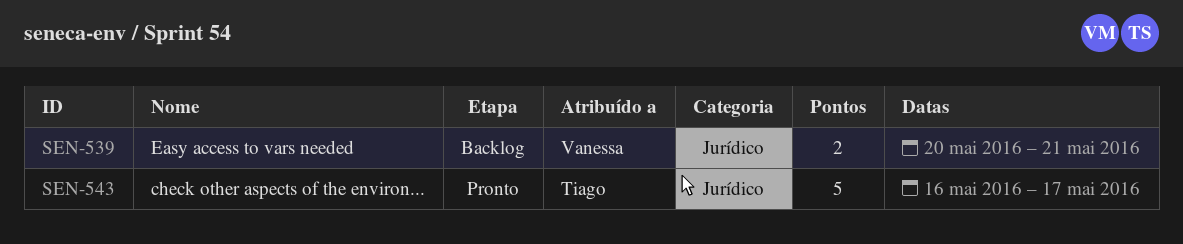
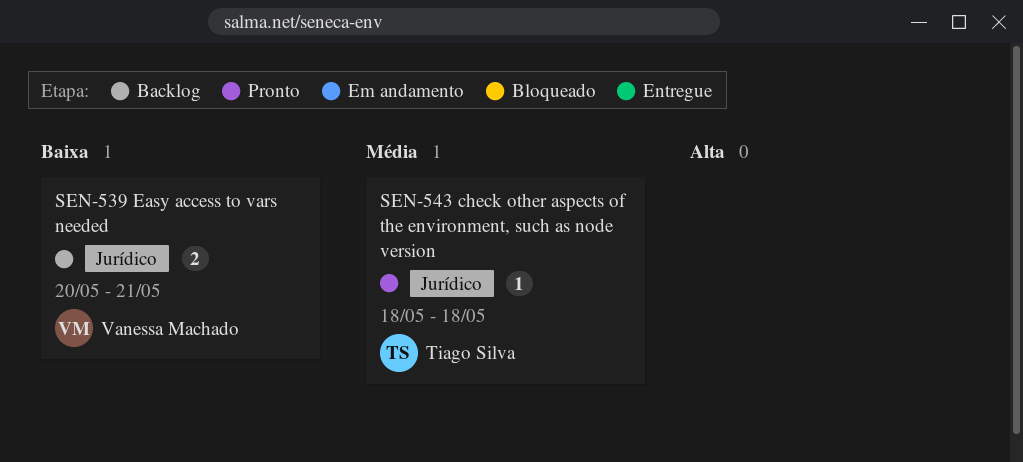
SEN-543, estimate: 5 -> 1
SEN-543, start: May 16 -> May 18
SEN-543, due: May 17 -> May 18

